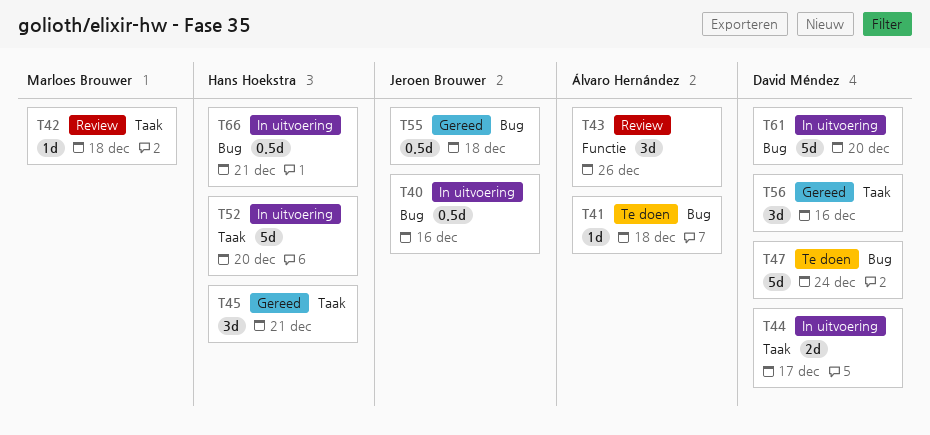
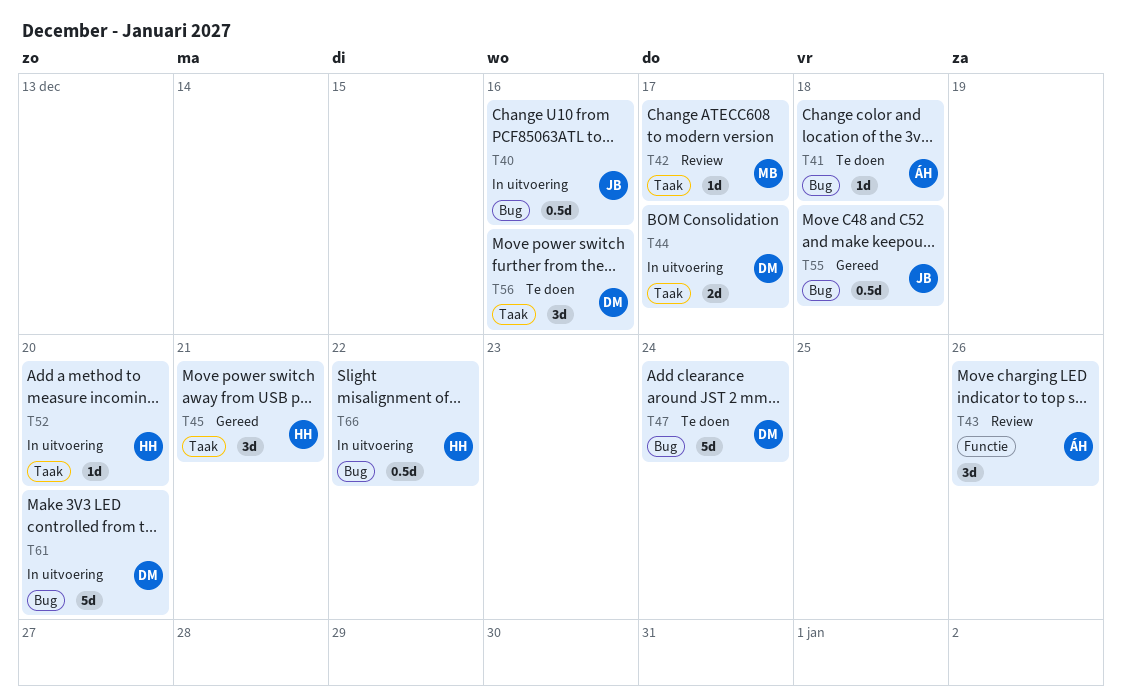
T42, due: Dec 18 -> Dec 17
T52, estimate: 5d -> 1d
T56, status: Gereed -> Te doen
T66, due: Dec 21 -> Dec 22

